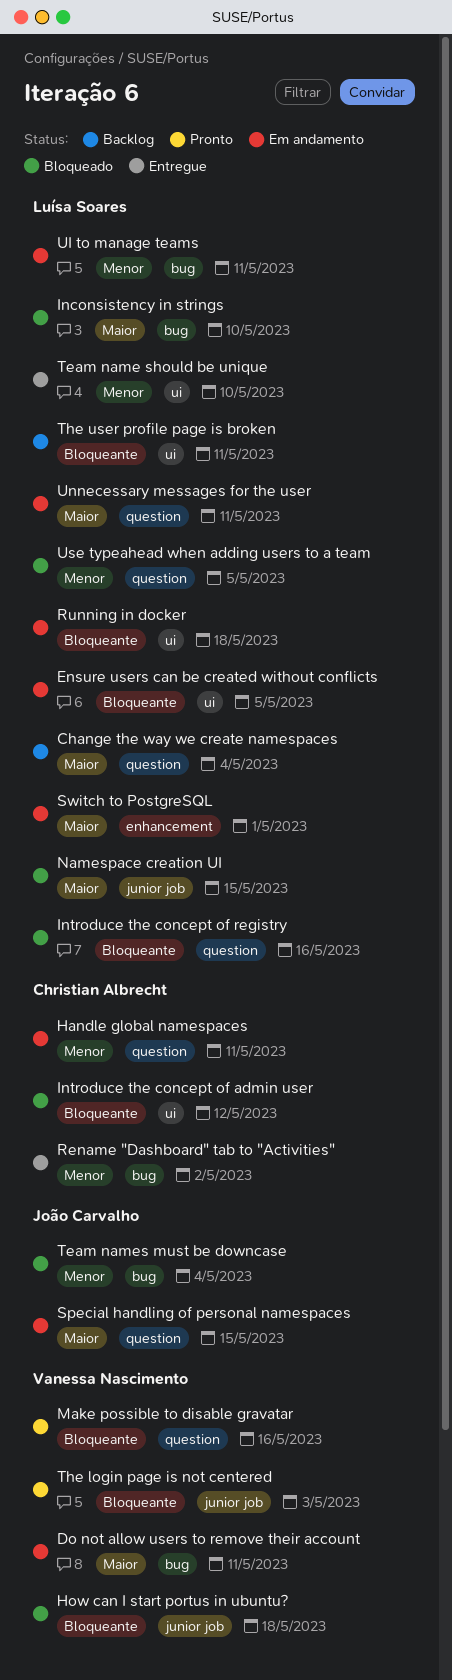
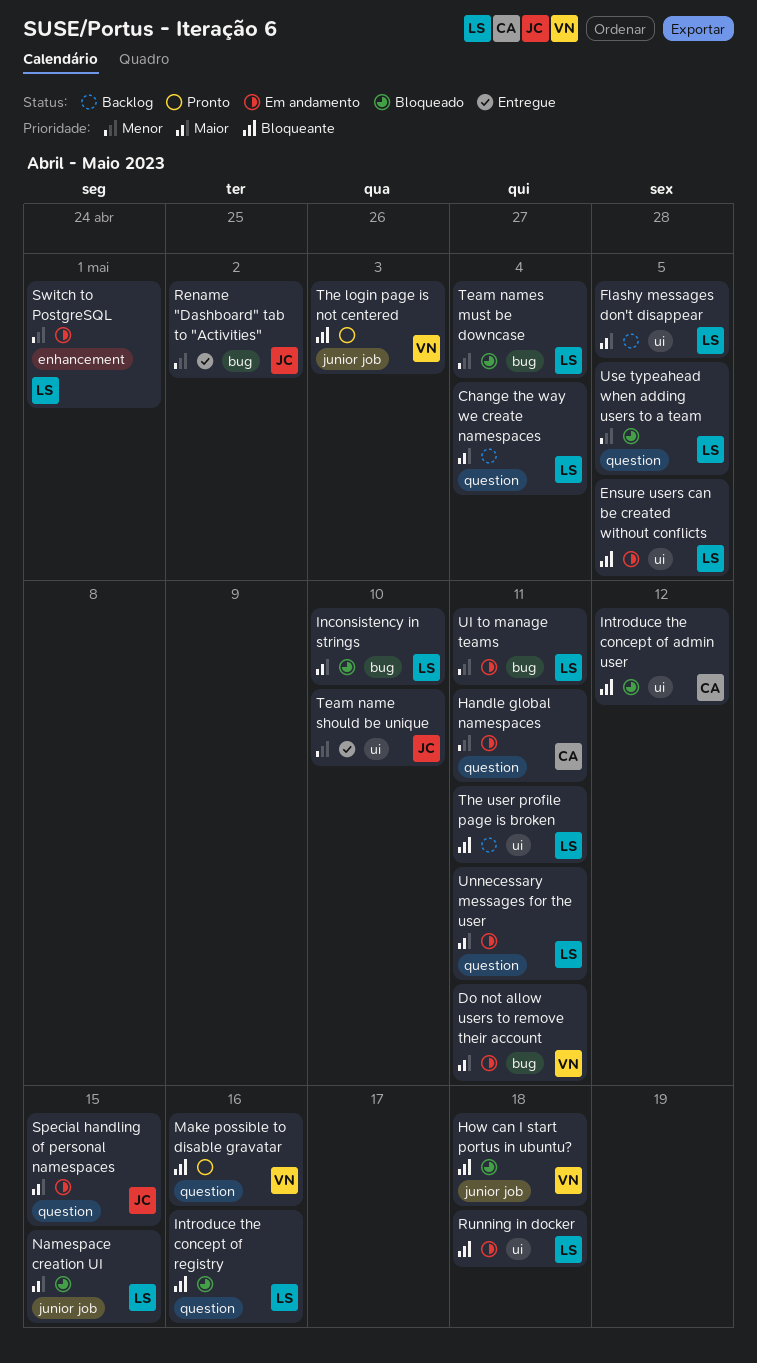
Flashy messages don't disappear: none -> present
Rename "Dashboard" tab to "Activities", owner: Christian Albrecht -> João Carvalho
Switch to PostgreSQL, priority: Maior -> Menor
Team name should be unique, owner: Luísa Soares -> João Carvalho
Team names must be downcase, owner: João Carvalho -> Luísa Soares

